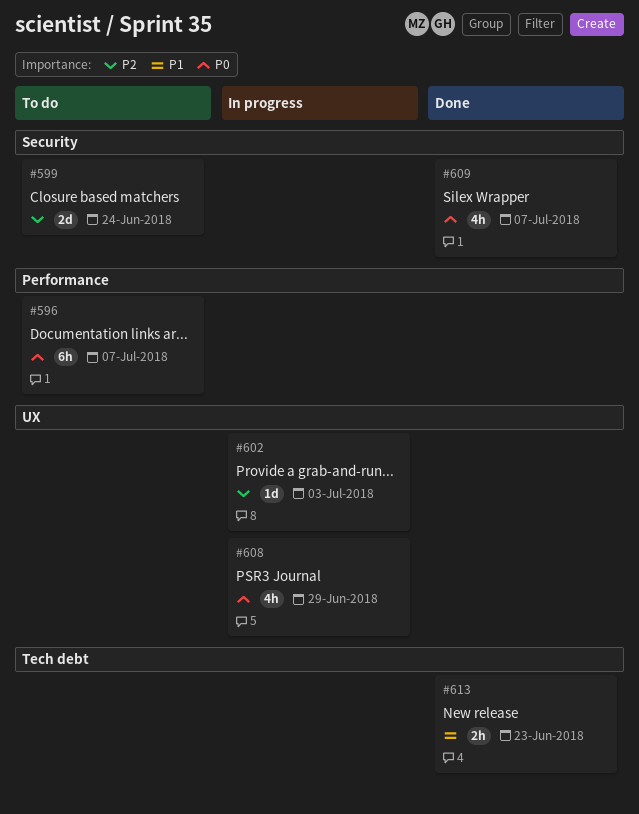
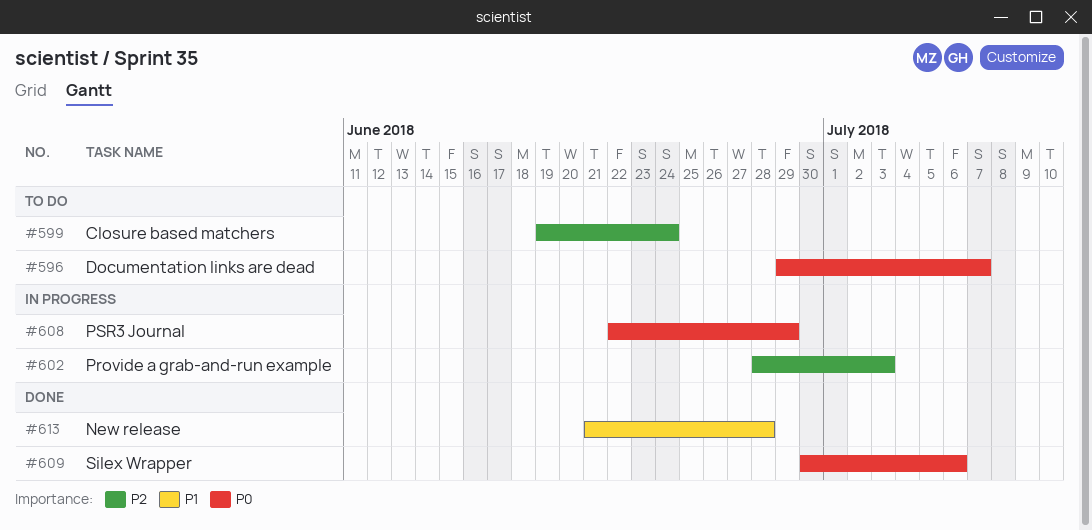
#609, due: Jul 7 -> Jul 6
#613, due: Jun 23 -> Jun 28

